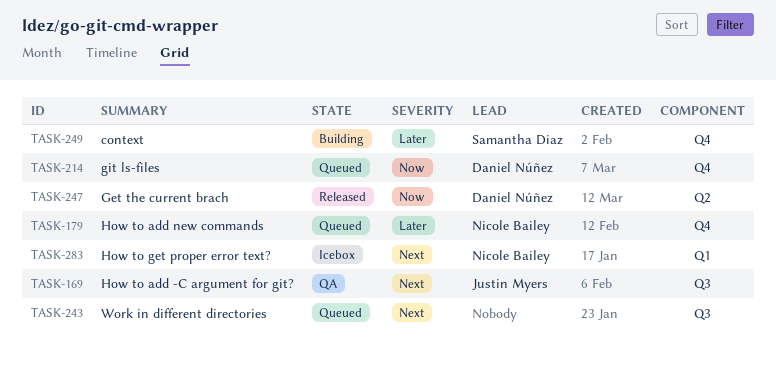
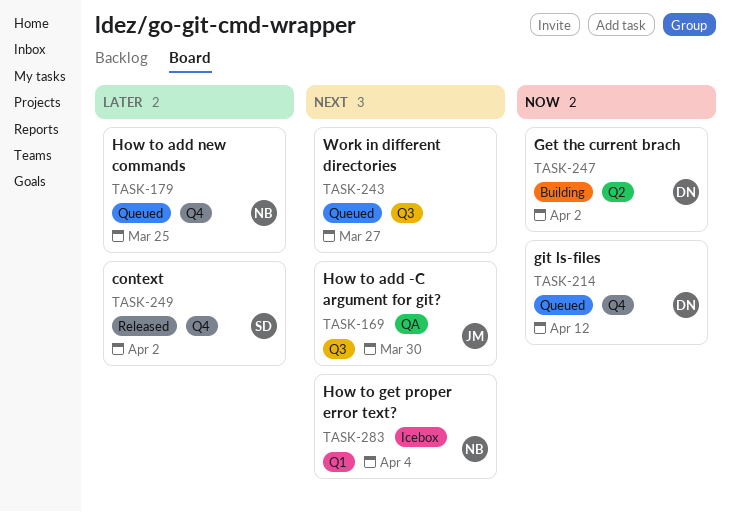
TASK-247, status: Released -> Building
TASK-249, status: Building -> Released

